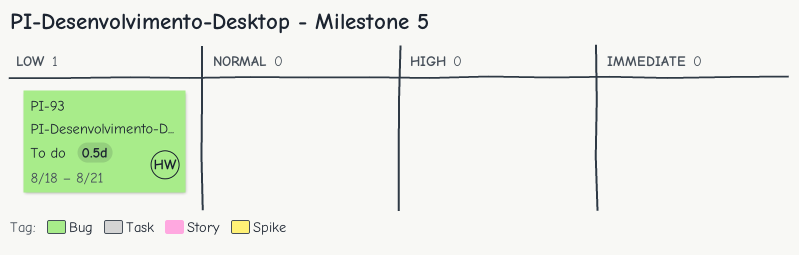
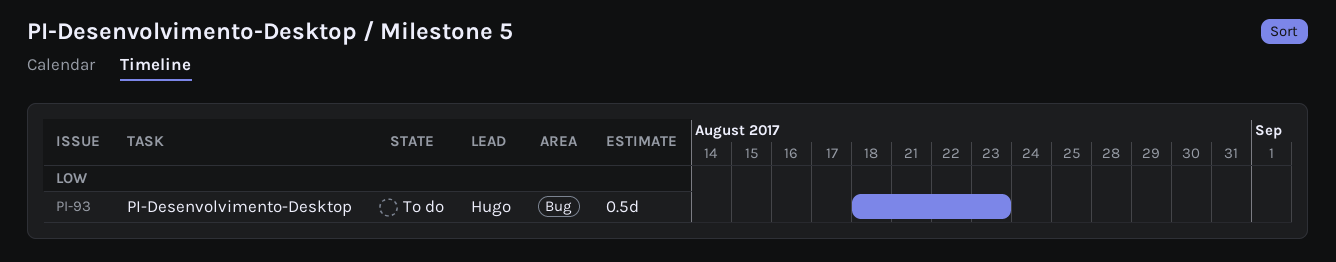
PI-93, due: Aug 21 -> Aug 23

